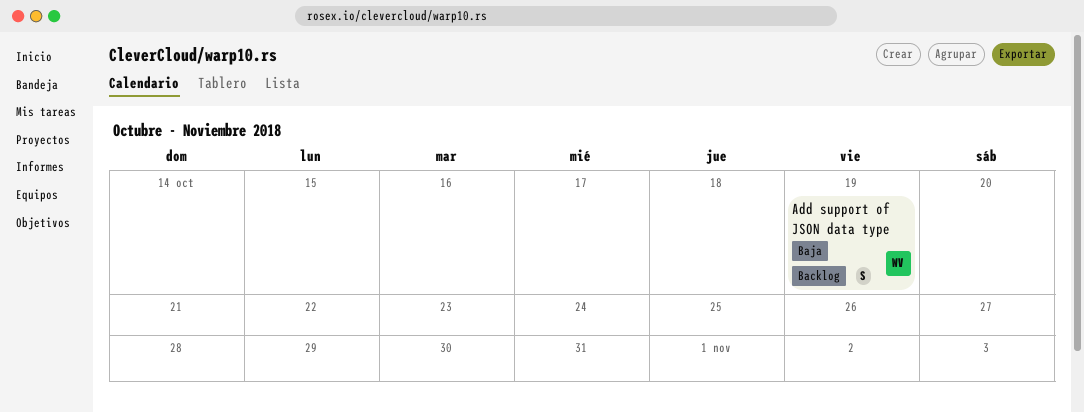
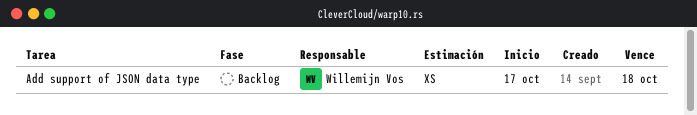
Add support of JSON data type, estimate: S -> XS
Add support of JSON data type, due: Oct 19 -> Oct 18

